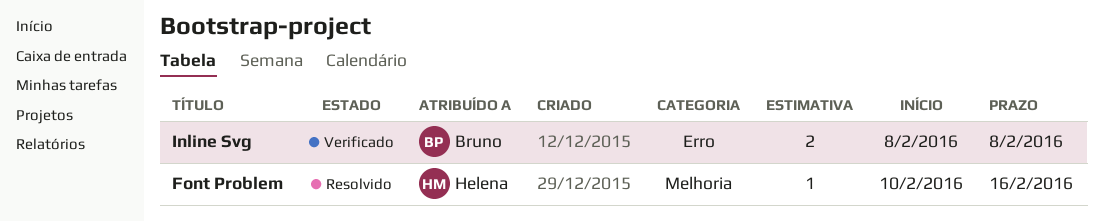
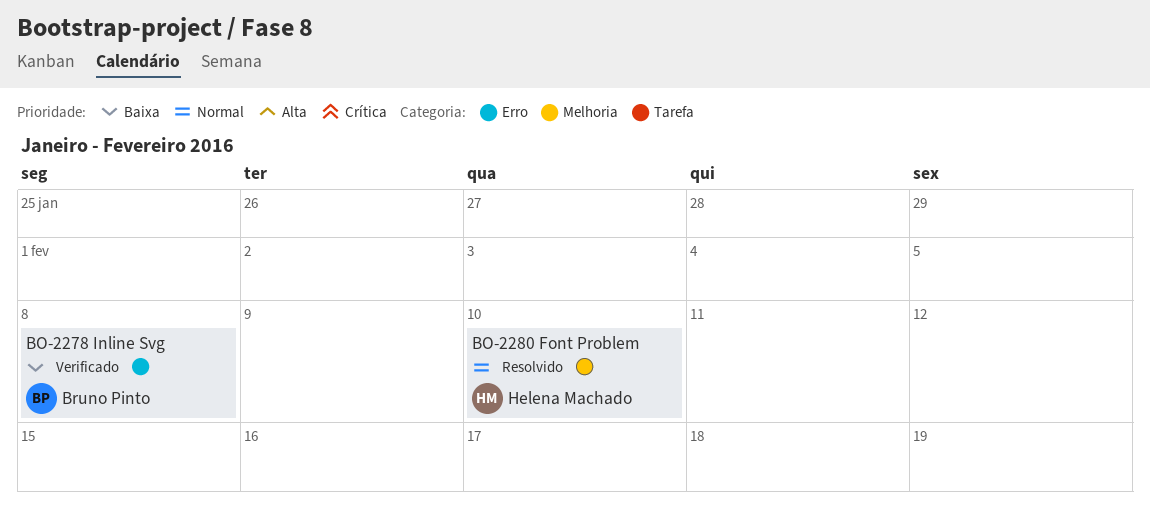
Font Problem, due: Feb 16 -> Feb 10

